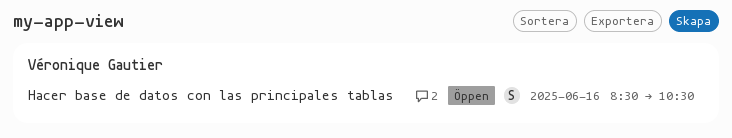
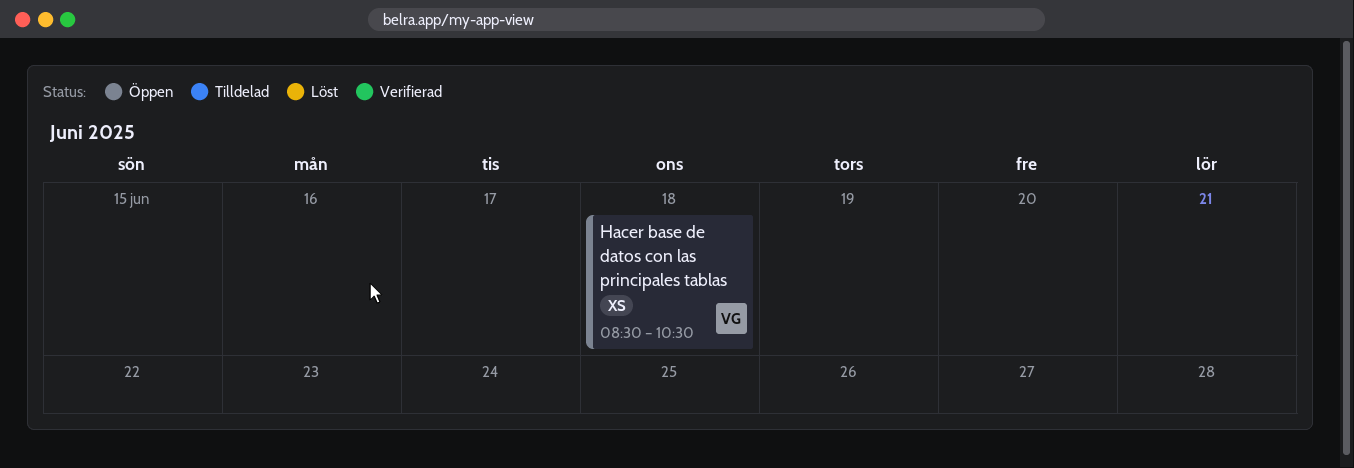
Hacer base de datos con las principales tablas, estimate: S -> XS
Hacer base de datos con las principales tablas, day: Jun 16 -> Jun 18

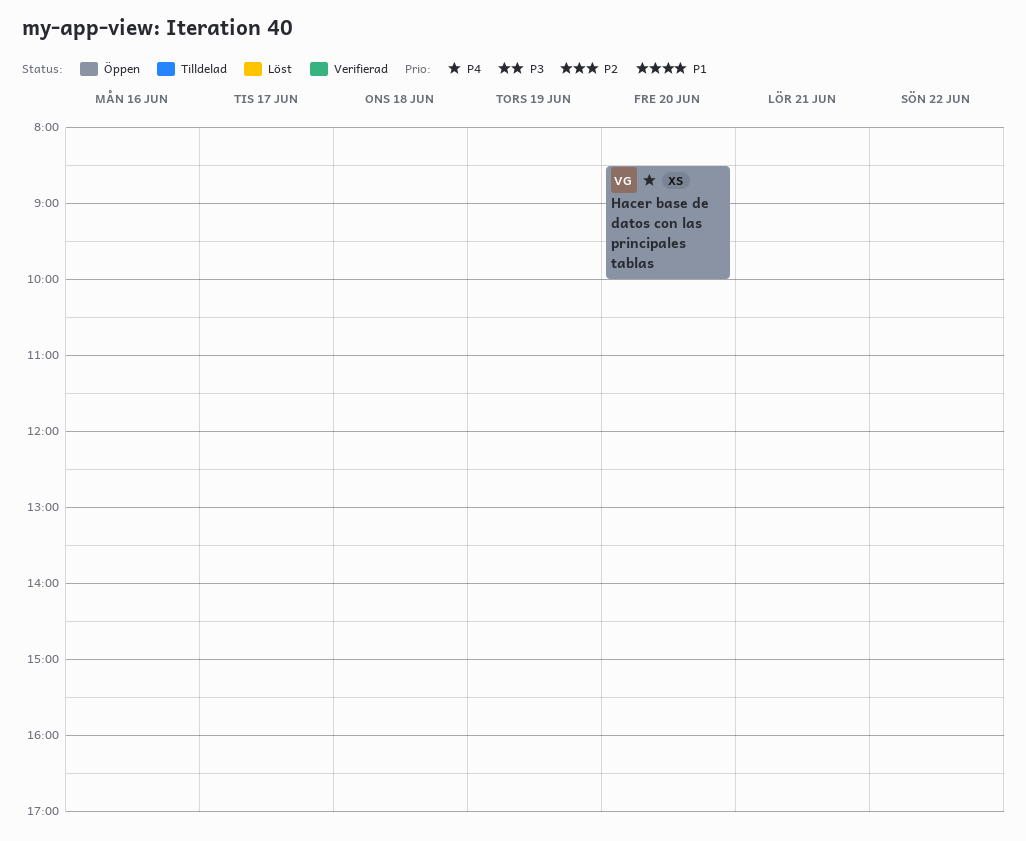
Hacer base de datos con las principales tablas, day: Jun 18 -> Jun 20
Hacer base de datos con las principales tablas, ends: 10:30 -> 10:00

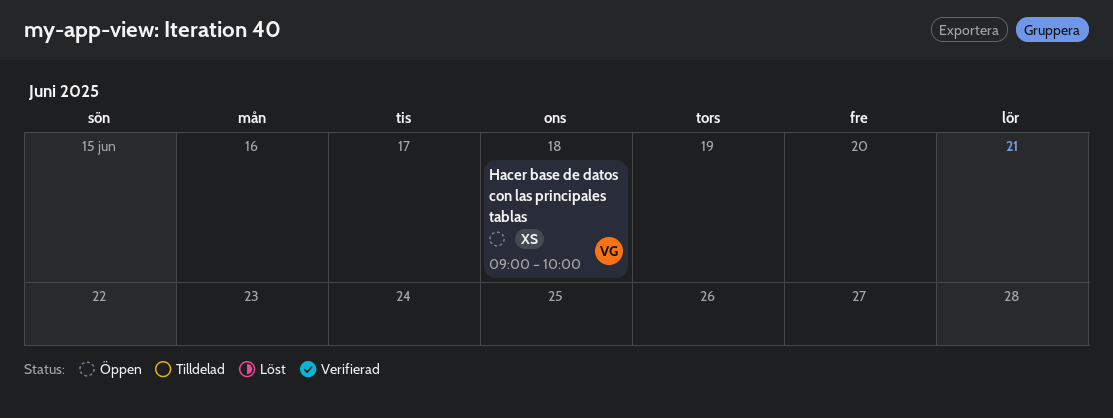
Hacer base de datos con las principales tablas, day: Jun 20 -> Jun 18
Hacer base de datos con las principales tablas, begins: 08:30 -> 09:00

